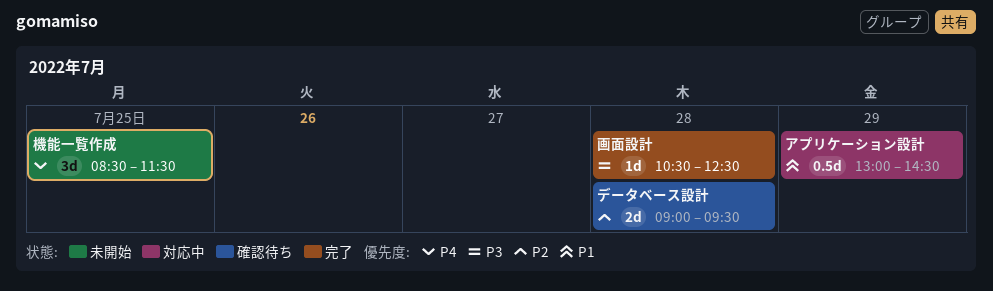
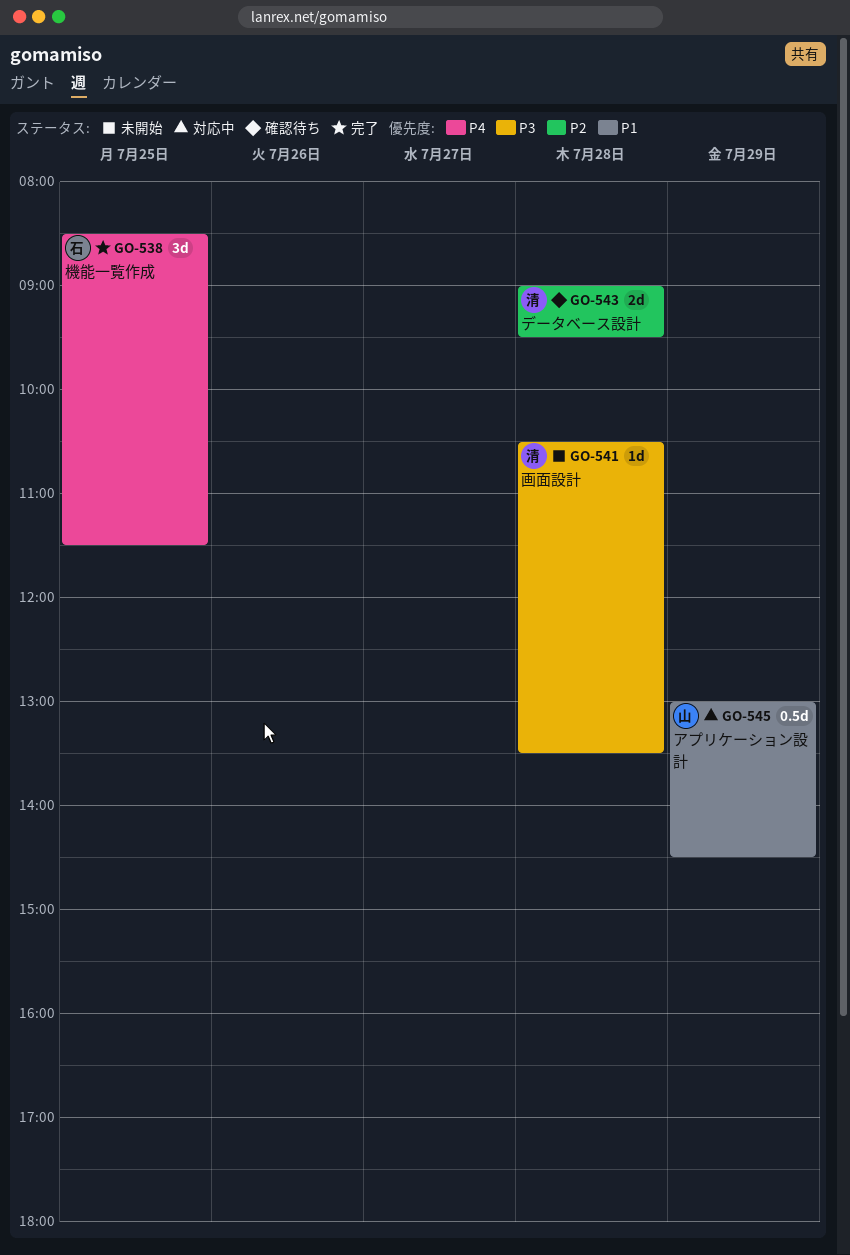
機能一覧作成, status: 未開始 -> 完了
画面設計, status: 完了 -> 未開始
画面設計, ends: 12:30 -> 13:30

